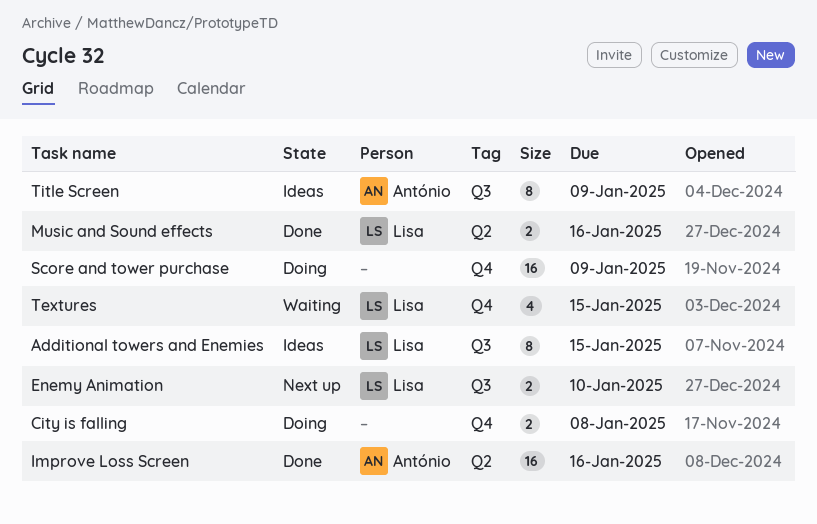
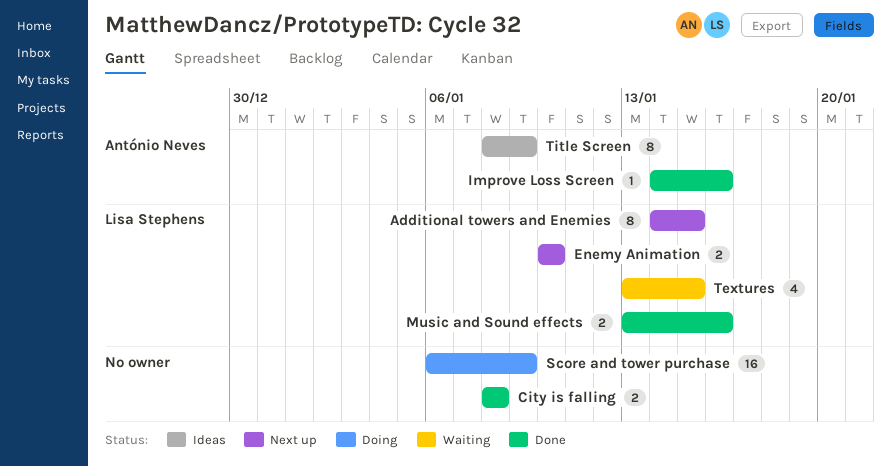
Additional towers and Enemies, status: Ideas -> Next up
City is falling, status: Doing -> Done
Improve Loss Screen, estimate: 16 -> 1

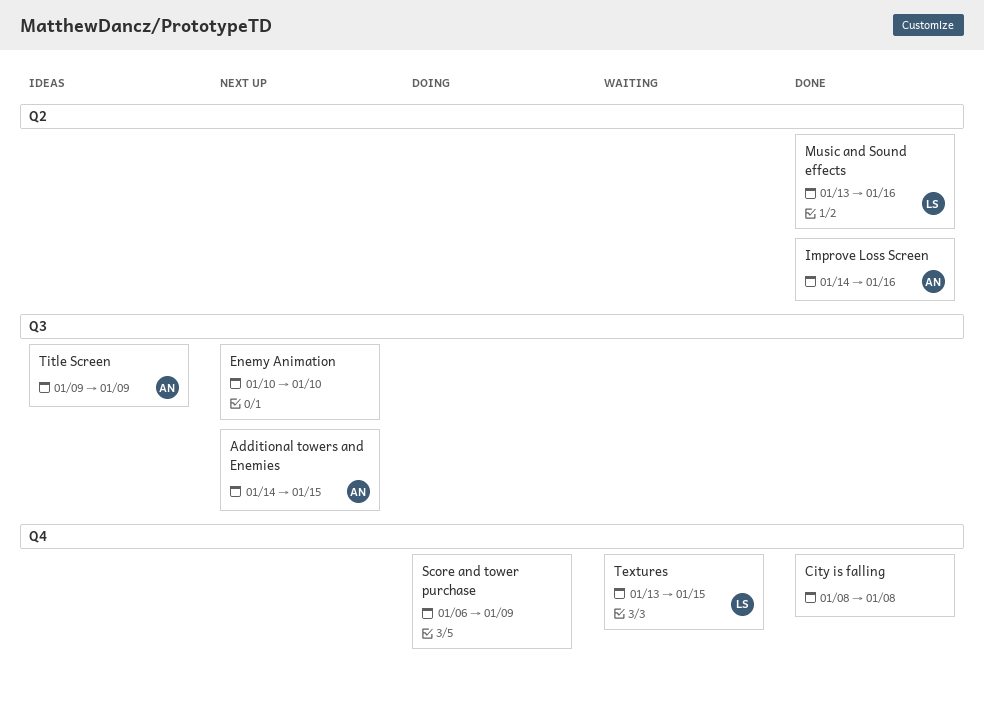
Additional towers and Enemies, owner: Lisa Stephens -> António Neves
Enemy Animation, owner: Lisa Stephens -> none
Title Screen, start: Jan 8 -> Jan 9

